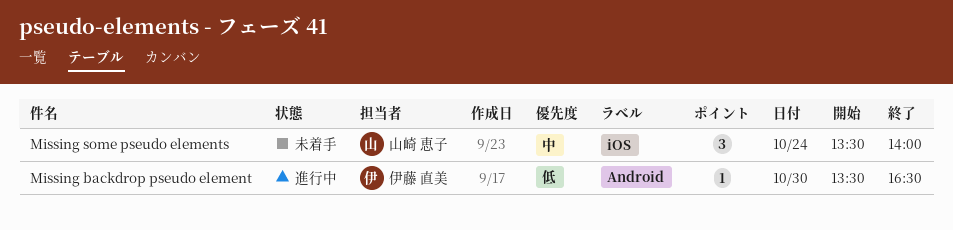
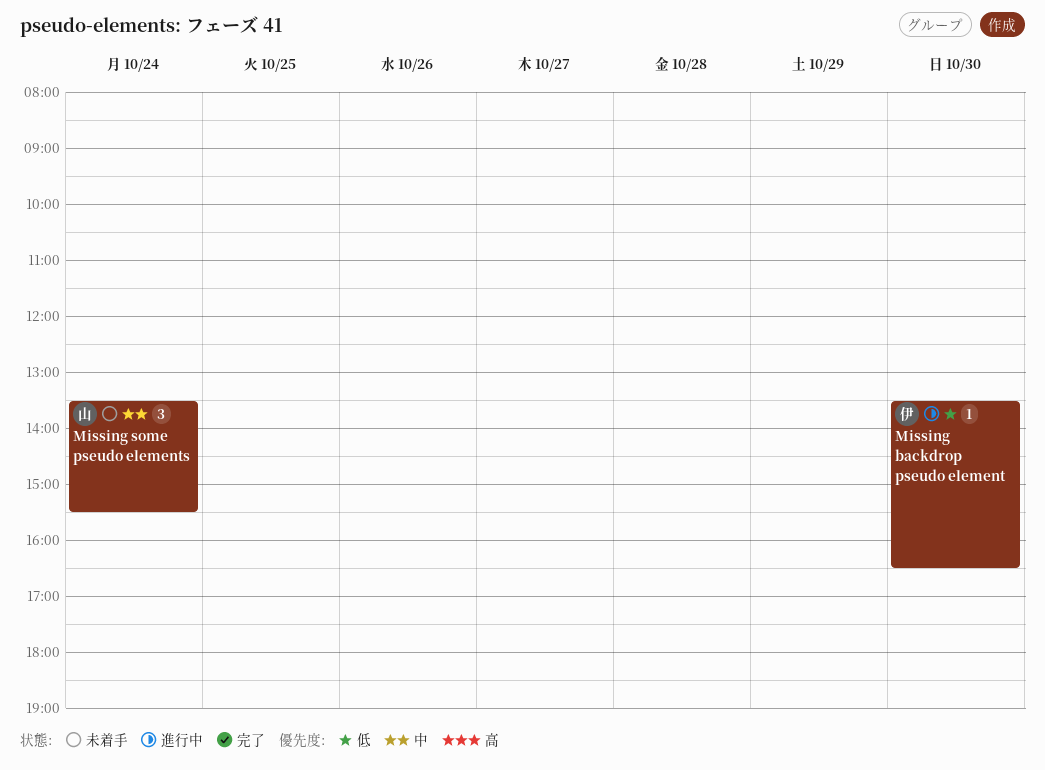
Missing some pseudo elements, ends: 14:00 -> 15:30

